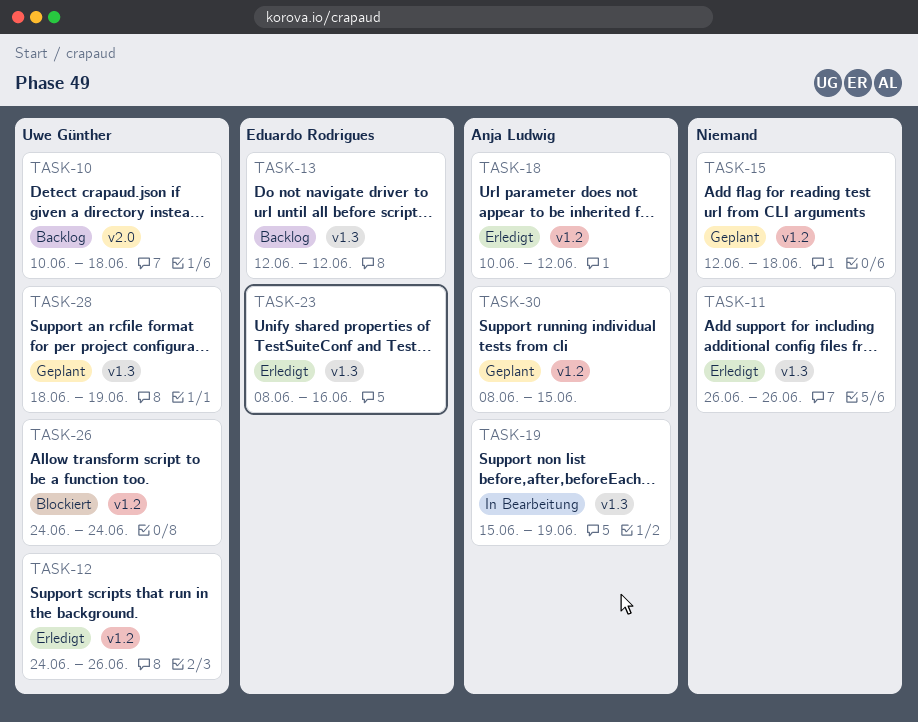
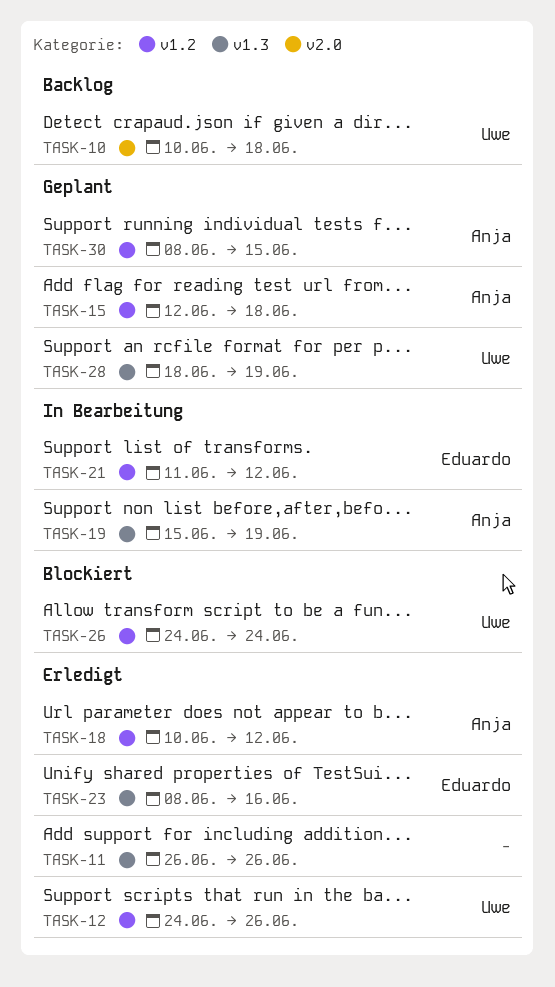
TASK-13: present -> none
TASK-15, owner: none -> Anja Ludwig
TASK-21: none -> present

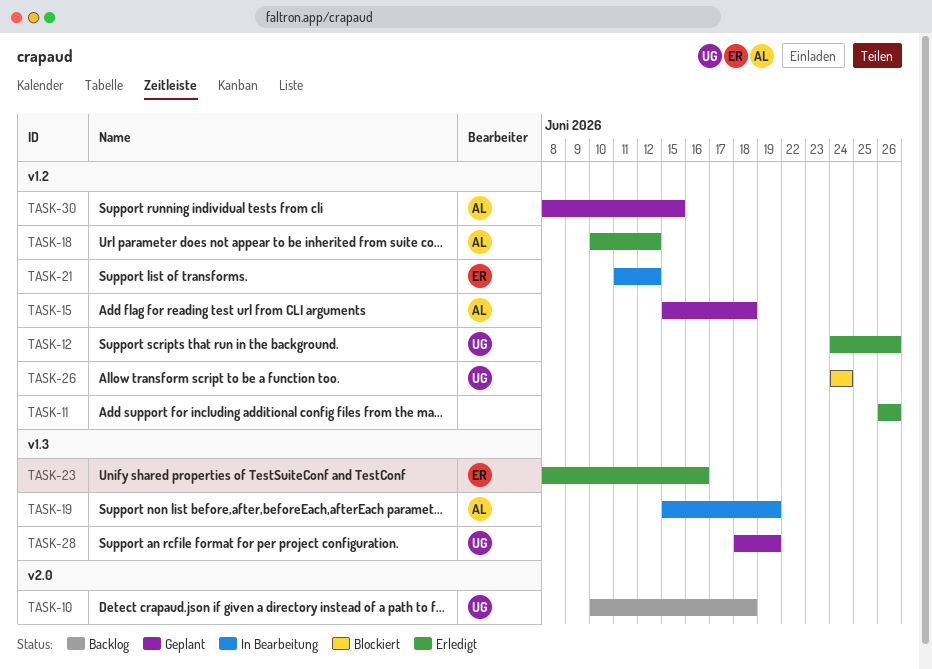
TASK-11, label: v1.3 -> v1.2
TASK-15, start: Jun 12 -> Jun 15

